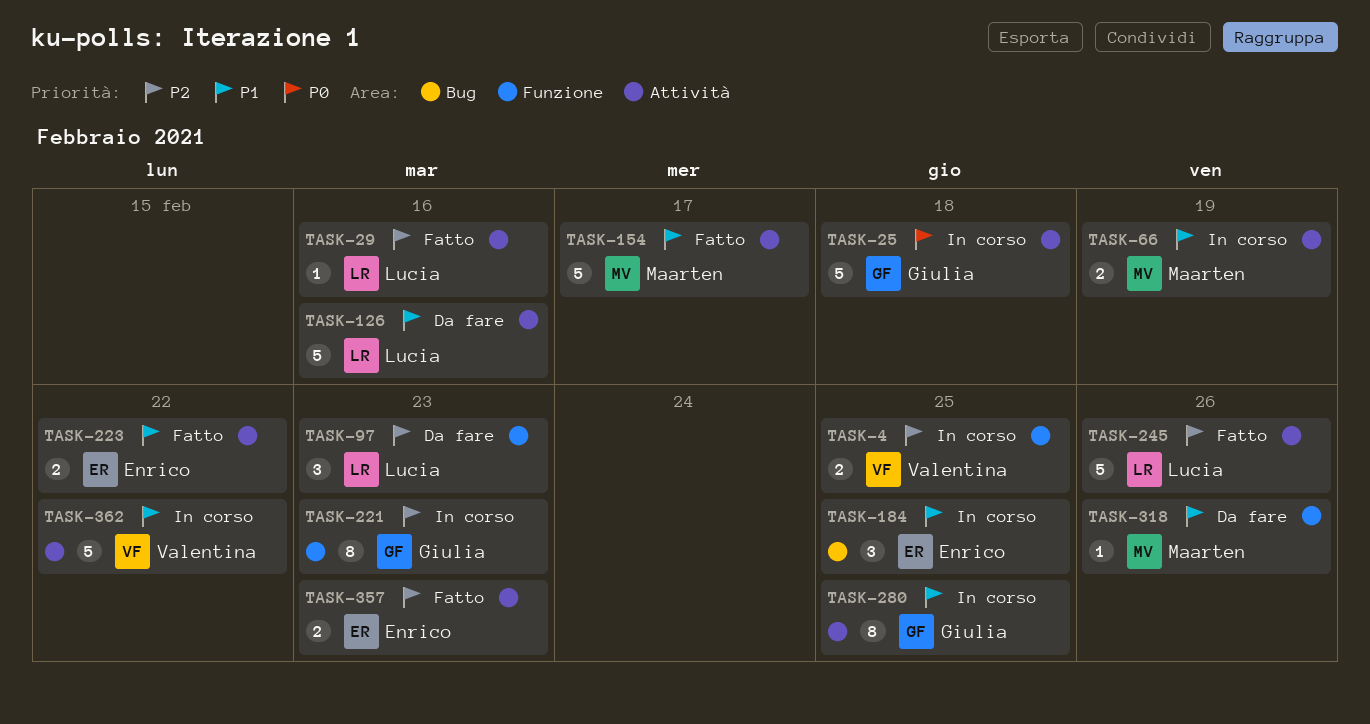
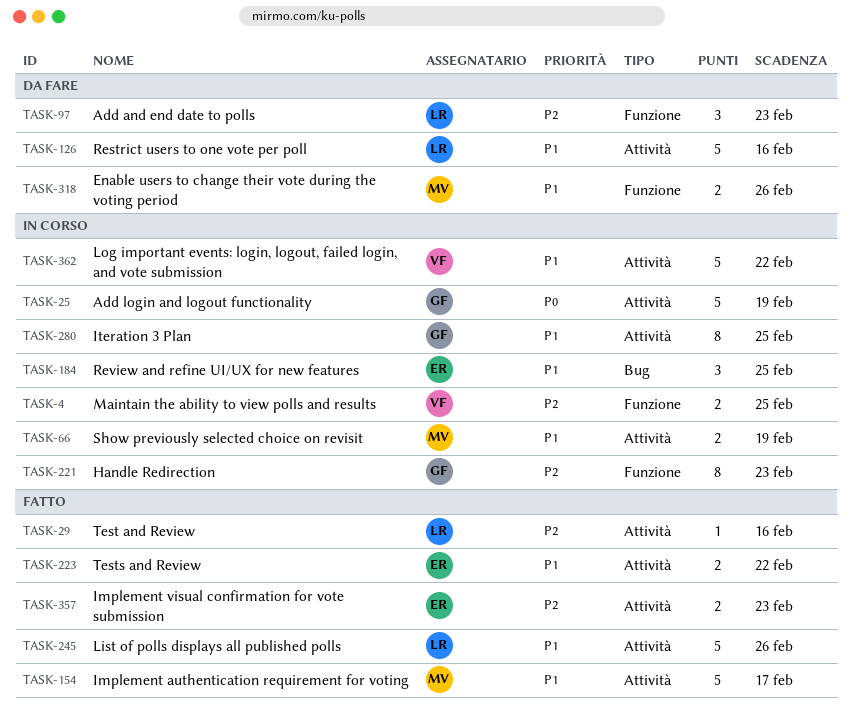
TASK-25, due: Feb 18 -> Feb 19
TASK-245, priority: P2 -> P1
TASK-318, estimate: 1 -> 2

